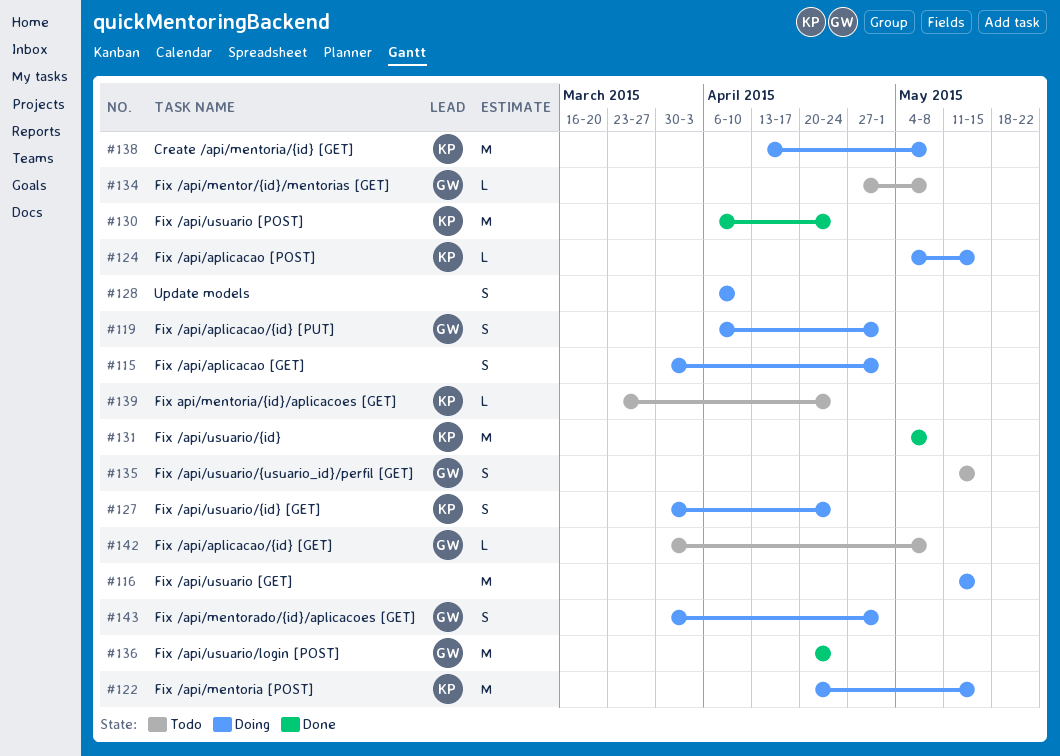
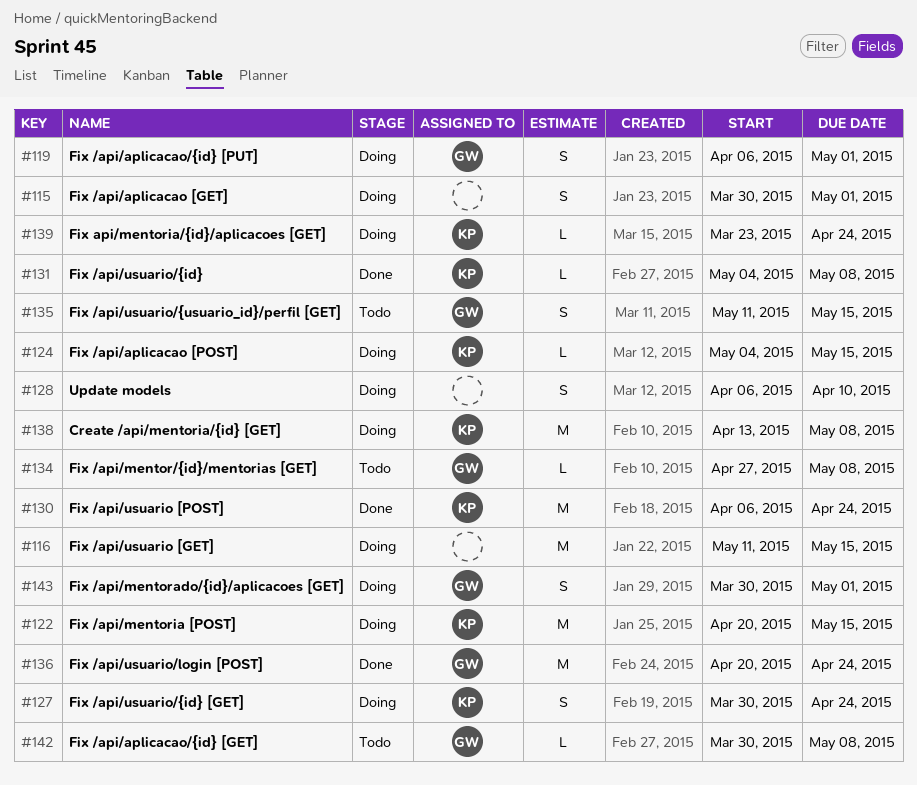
#131, estimate: M -> L
#139, status: Todo -> Doing

